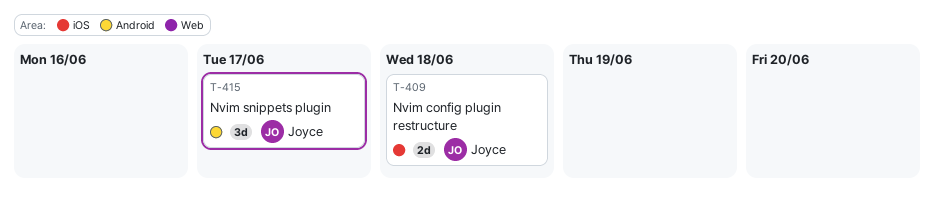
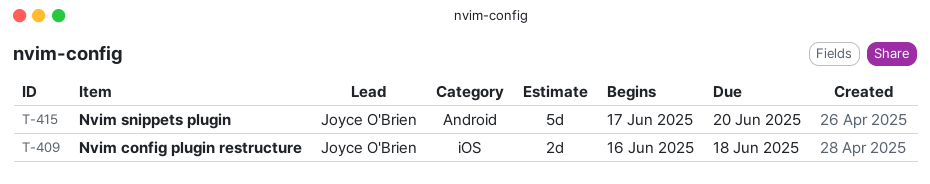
T-415, estimate: 3d -> 5d
T-415, due: Jun 17 -> Jun 20

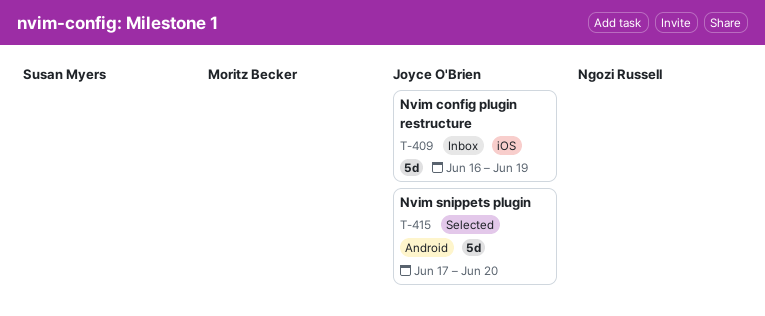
T-409, estimate: 2d -> 5d
T-409, due: Jun 18 -> Jun 19

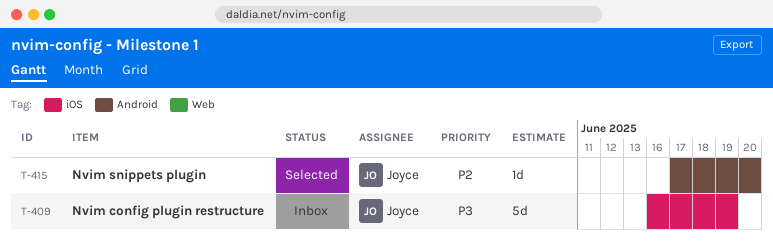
T-415, estimate: 5d -> 1d

